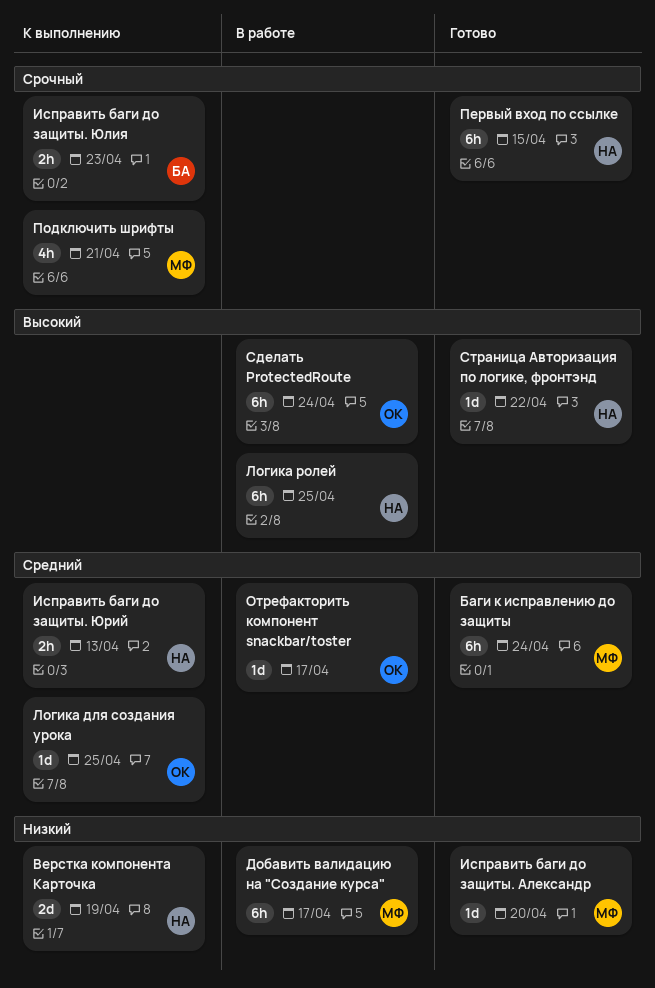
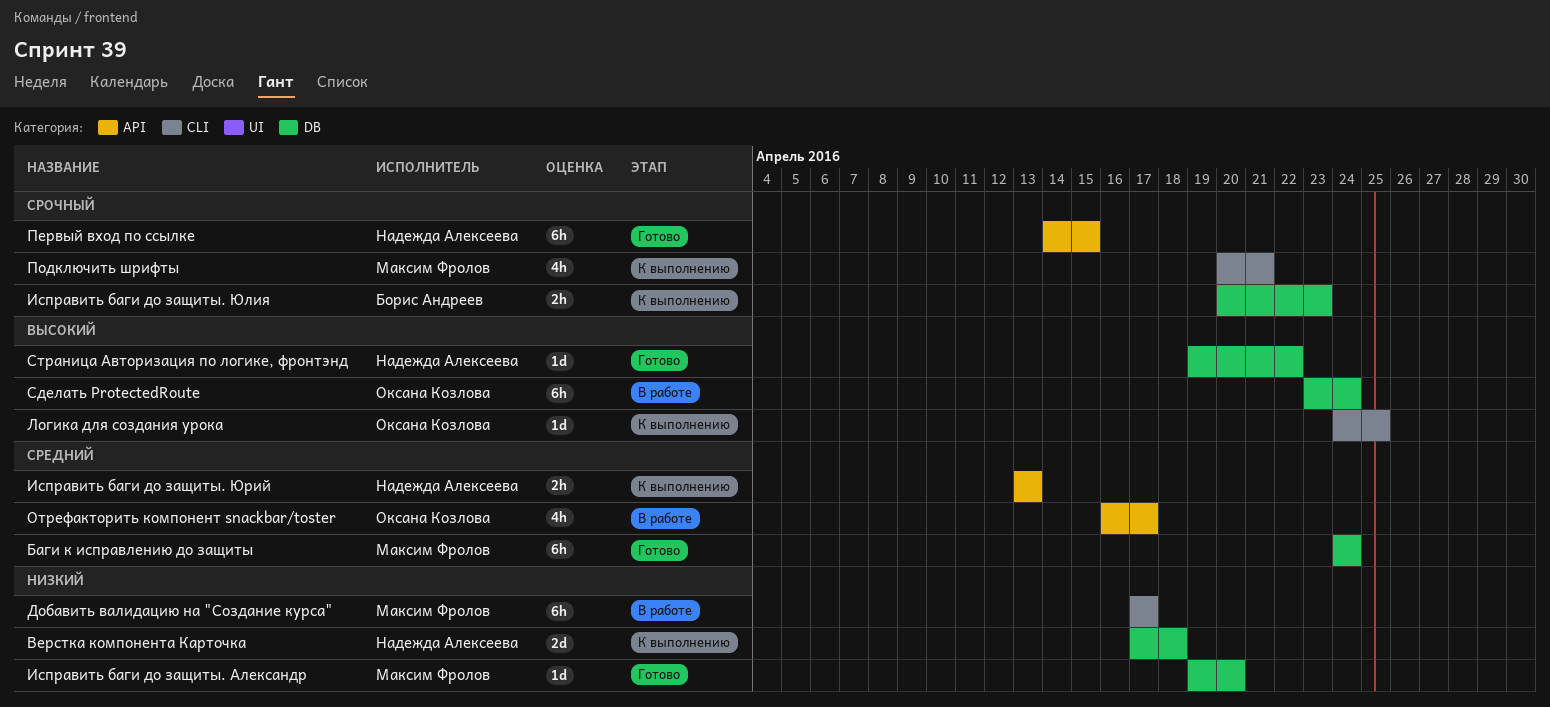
Верстка компонента Карточка, due: Apr 19 -> Apr 18
Логика для создания урока, priority: Средний -> Высокий
Логика ролей: present -> none
Отрефакторить компонент snackbar/toster, estimate: 1d -> 4h

